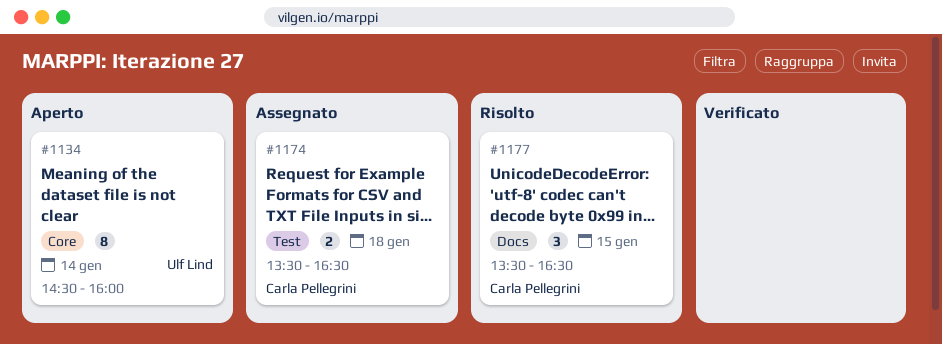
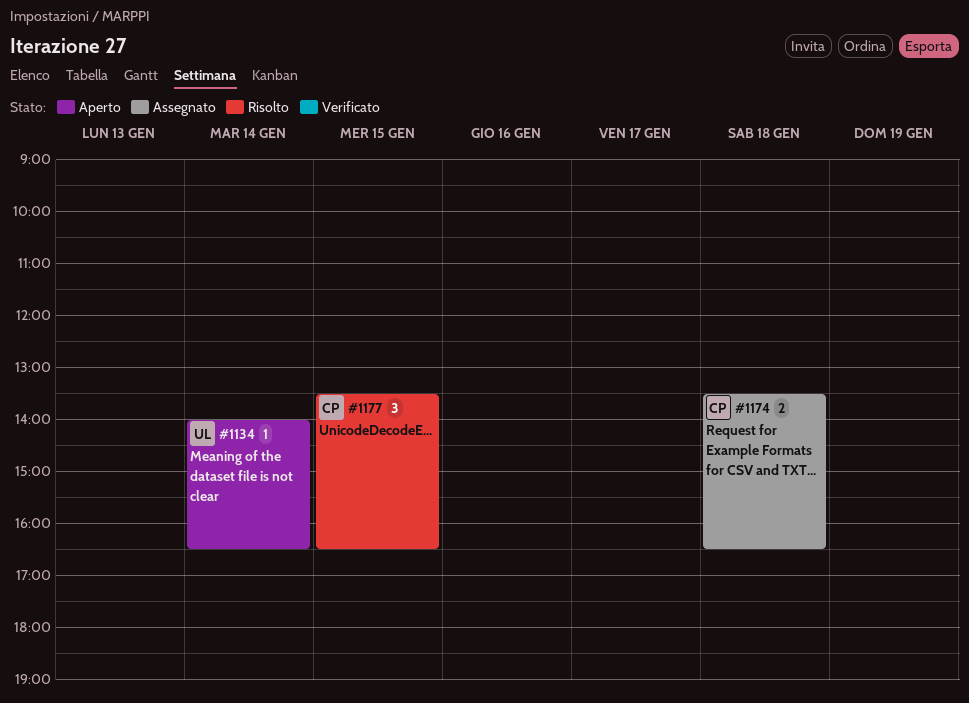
#1134, estimate: 8 -> 1
#1134, begins: 14:30 -> 14:00
#1134, ends: 16:00 -> 16:30

